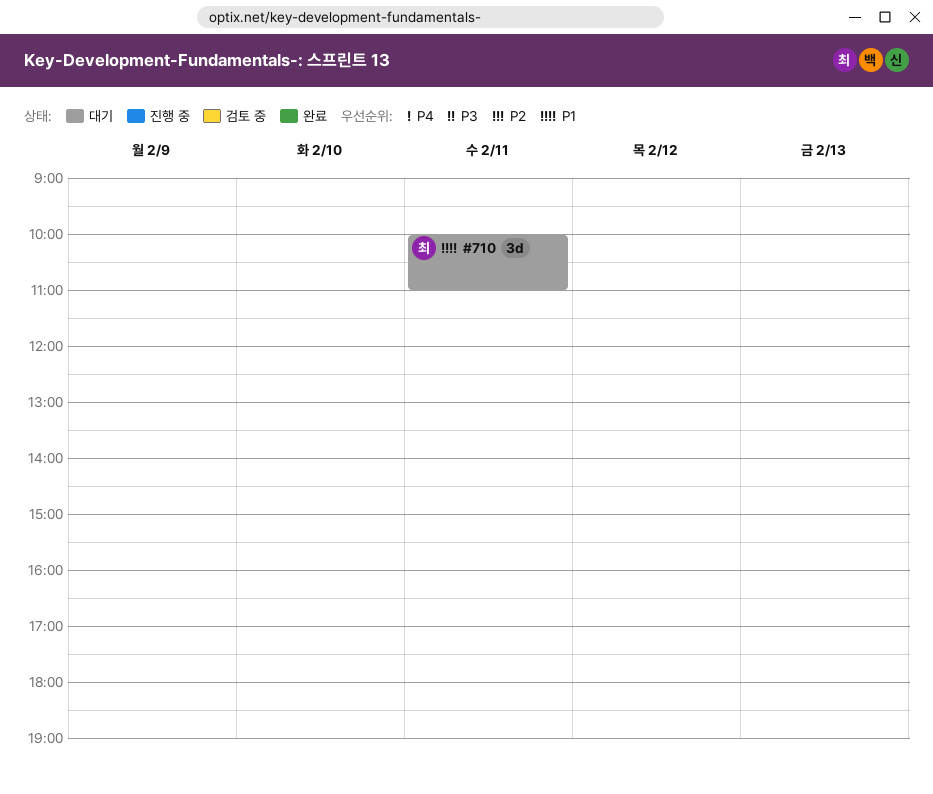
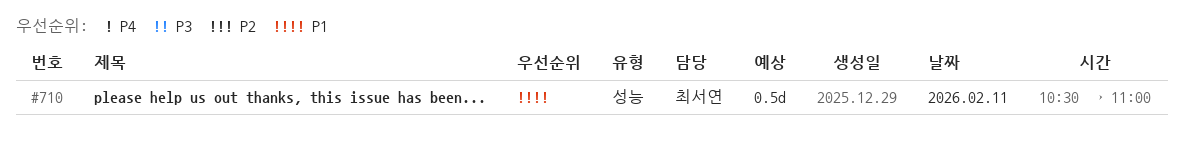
#710, estimate: 3d -> 0.5d
#710, begins: 10:00 -> 10:30

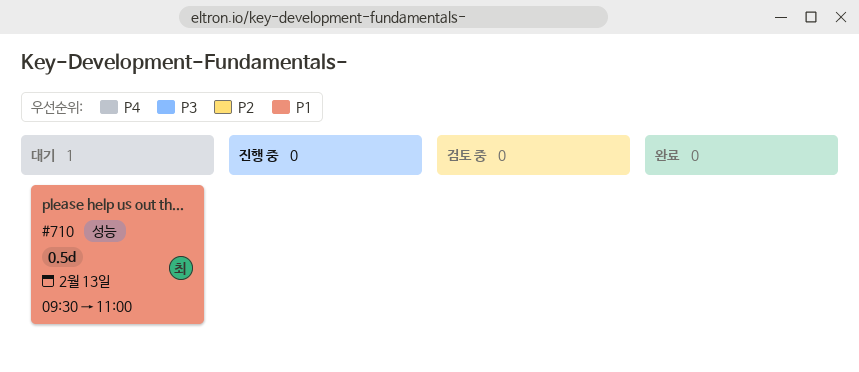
#710, day: Feb 11 -> Feb 13
#710, begins: 10:30 -> 09:30

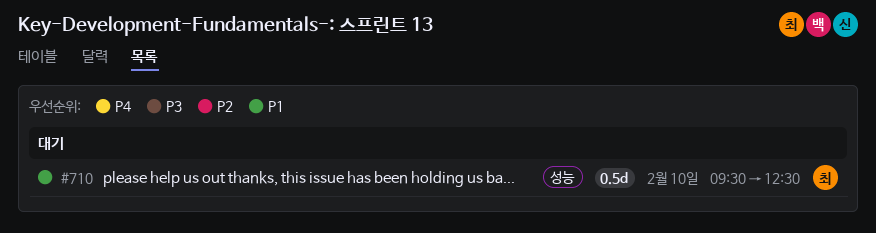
#710, day: Feb 13 -> Feb 10
#710, ends: 11:00 -> 12:30

